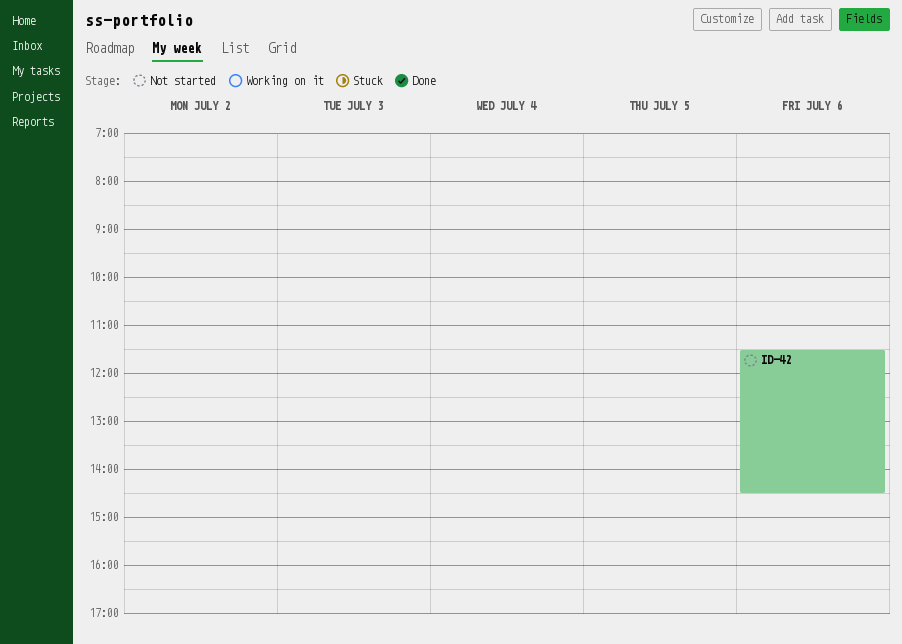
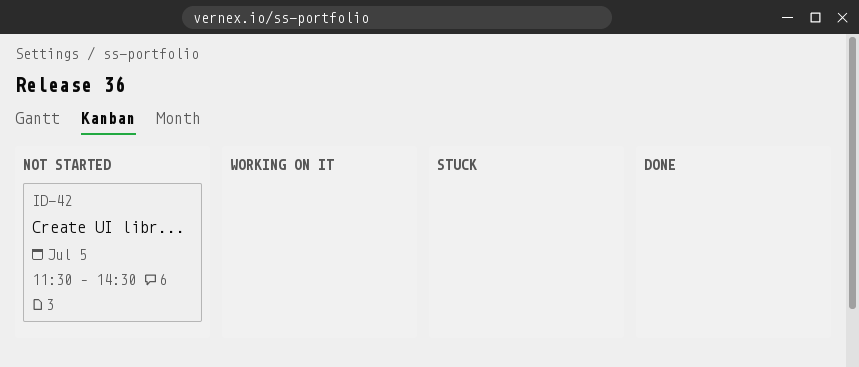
ID-42, day: Jul 6 -> Jul 5

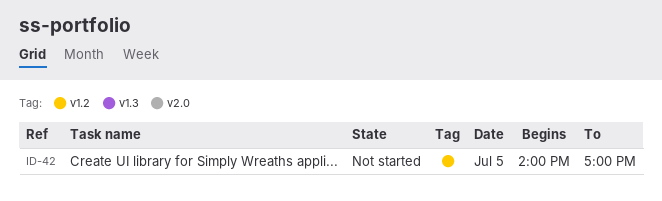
ID-42, begins: 11:30 -> 14:00
ID-42, ends: 14:30 -> 17:00

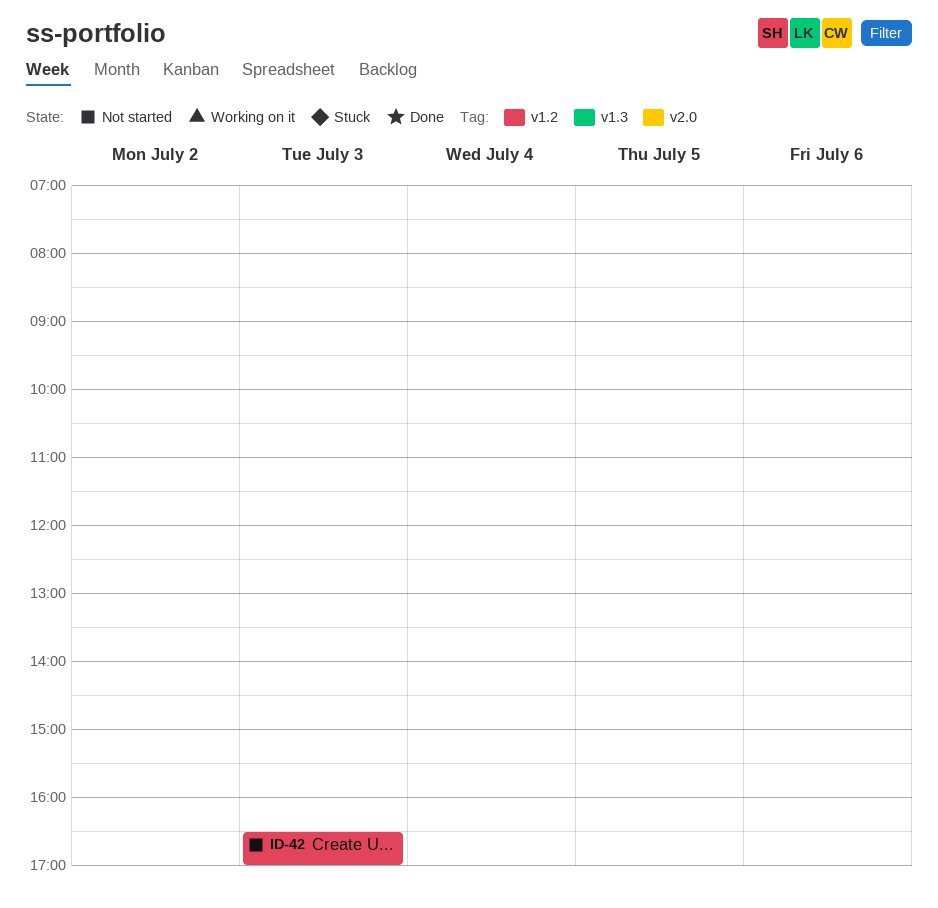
ID-42, day: Jul 5 -> Jul 3
ID-42, begins: 14:00 -> 16:30

